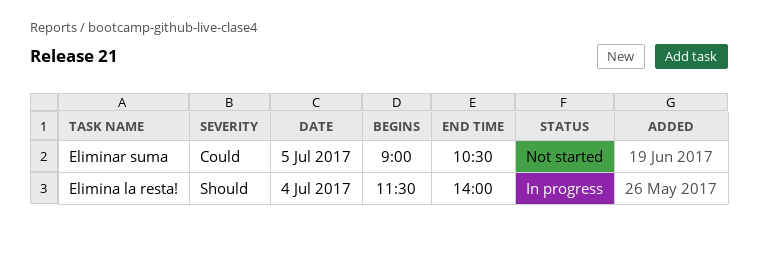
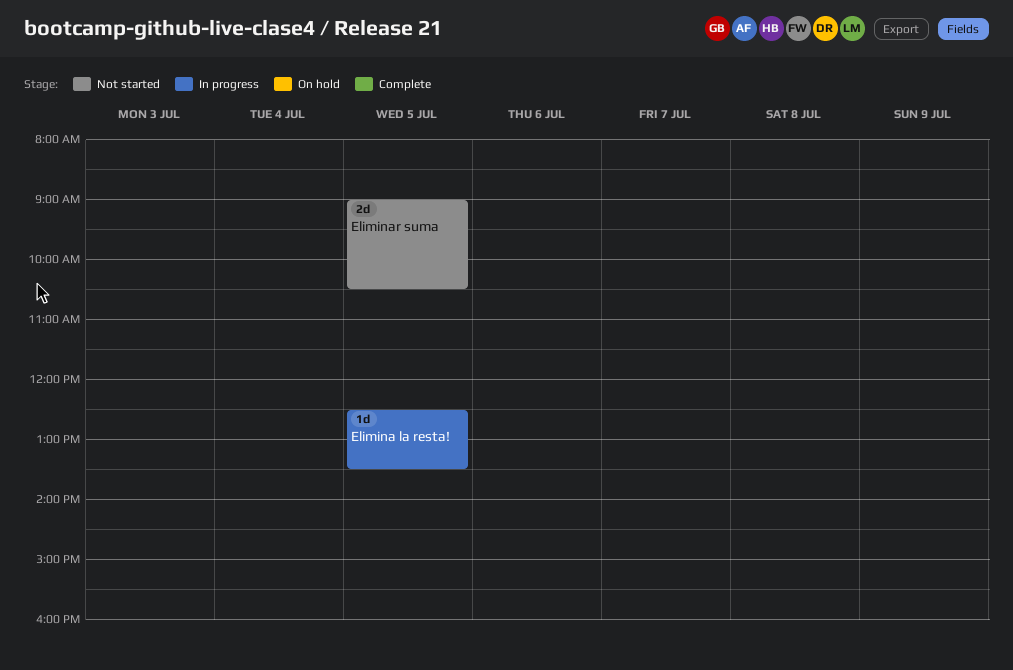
Elimina la resta!, day: Jul 4 -> Jul 5
Elimina la resta!, begins: 11:30 -> 12:30
Elimina la resta!, ends: 14:00 -> 13:30

